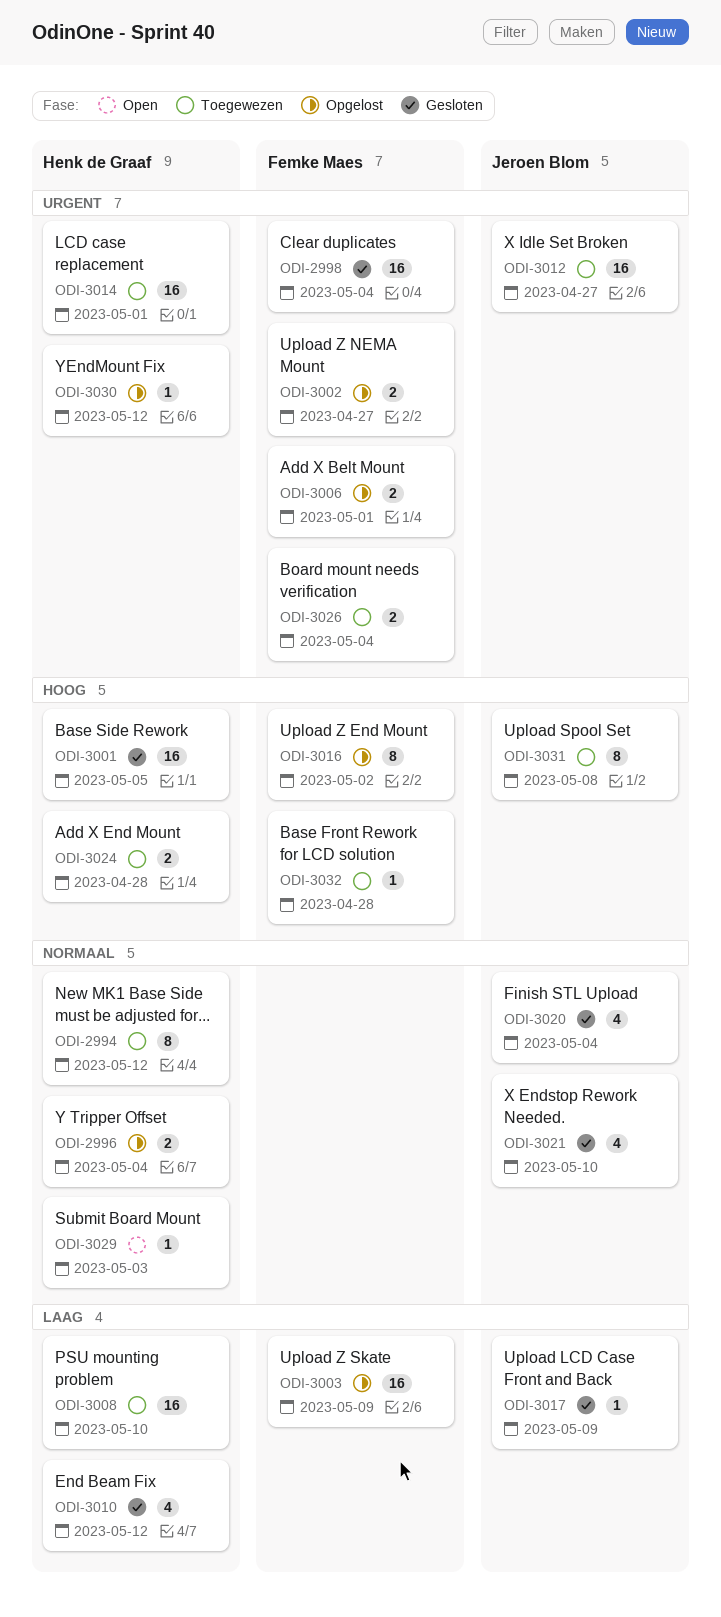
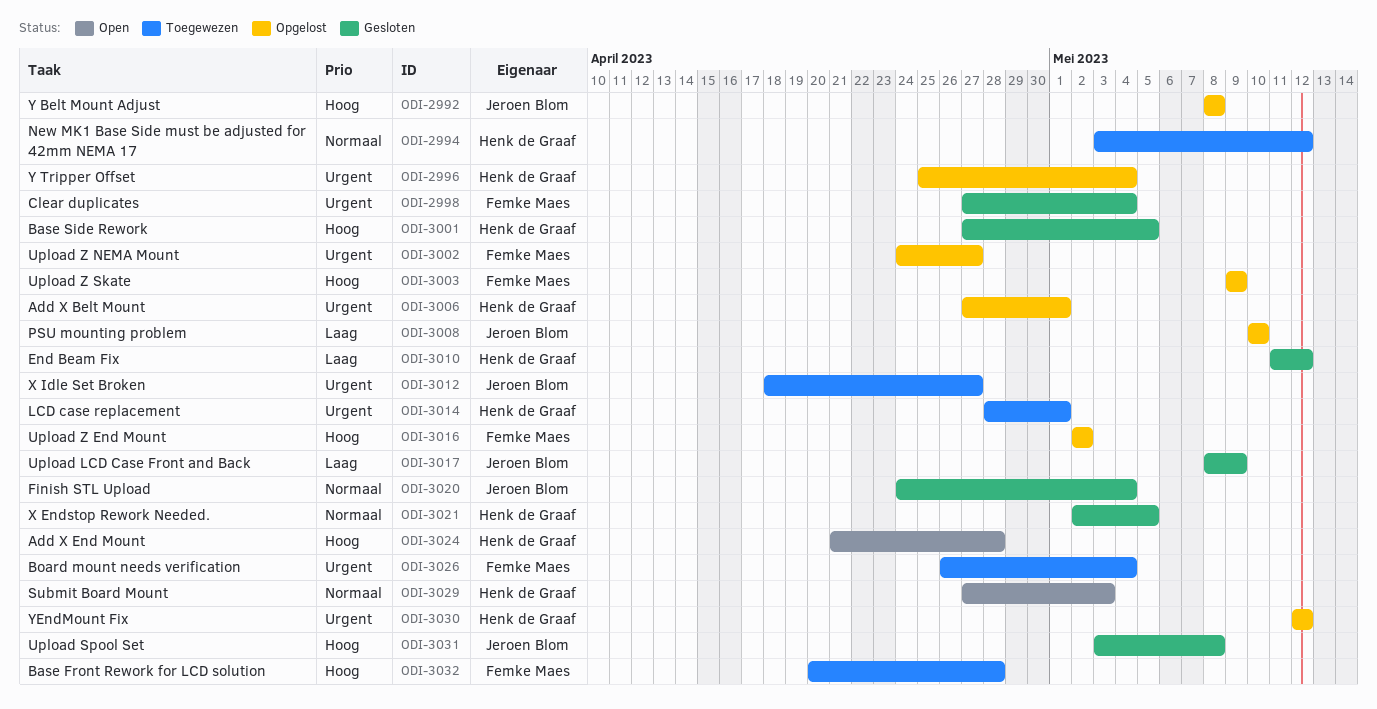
ODI-2992: none -> present
ODI-2996, priority: Normaal -> Urgent
ODI-3003, priority: Laag -> Hoog
ODI-3006, owner: Femke Maes -> Henk de Graaf
ODI-3008, status: Toegewezen -> Opgelost
ODI-3008, owner: Henk de Graaf -> Jeroen Blom
ODI-3021, owner: Jeroen Blom -> Henk de Graaf
ODI-3021, due: May 10 -> May 5
ODI-3024, status: Toegewezen -> Open
ODI-3031, status: Toegewezen -> Gesloten

